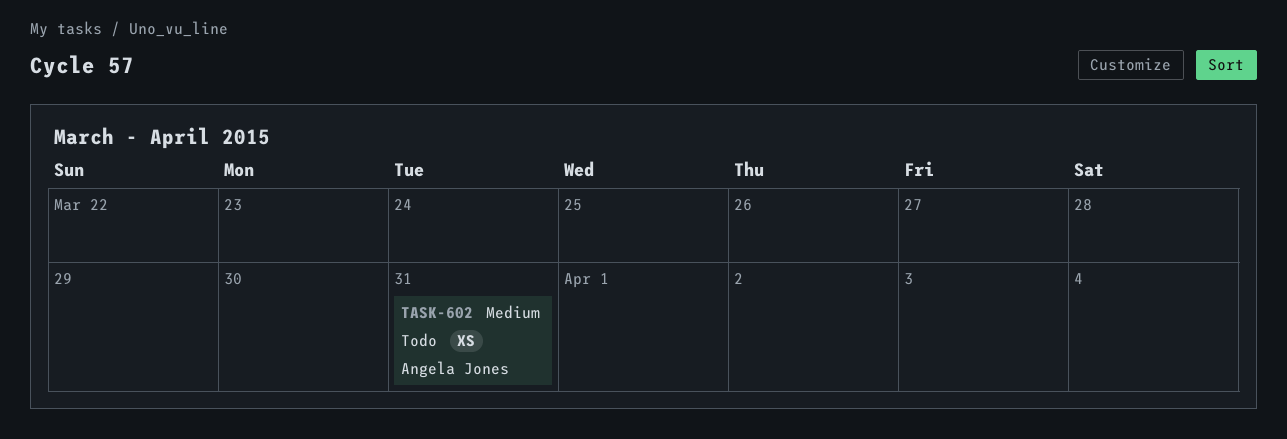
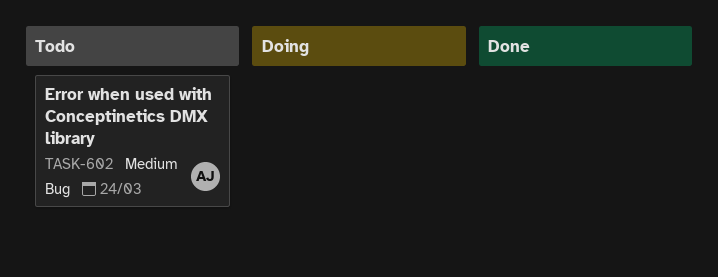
TASK-602, due: Mar 31 -> Mar 24

